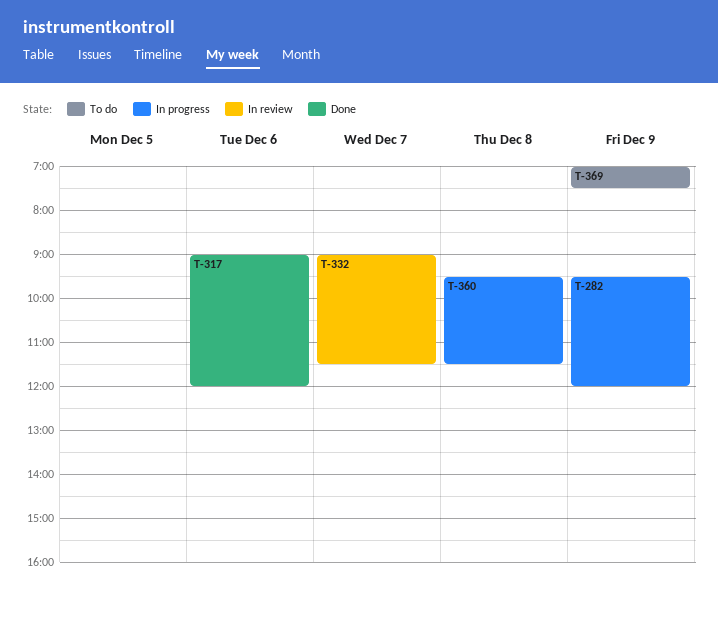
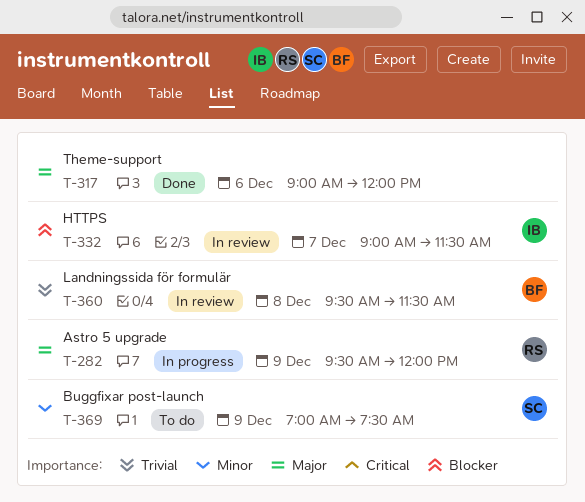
T-360, status: In progress -> In review

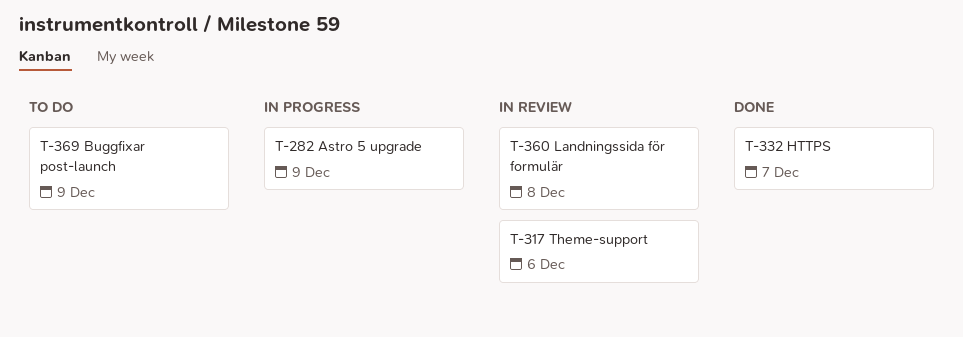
T-317, status: Done -> In review
T-332, status: In review -> Done

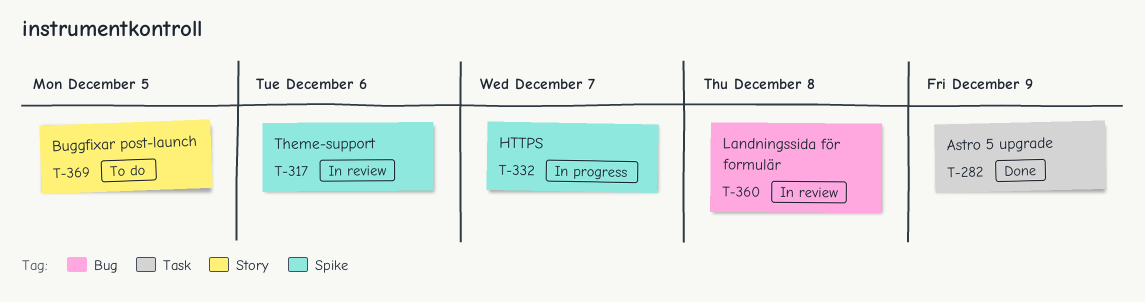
T-282, status: In progress -> Done
T-332, status: Done -> In progress
T-369, day: Dec 9 -> Dec 5

